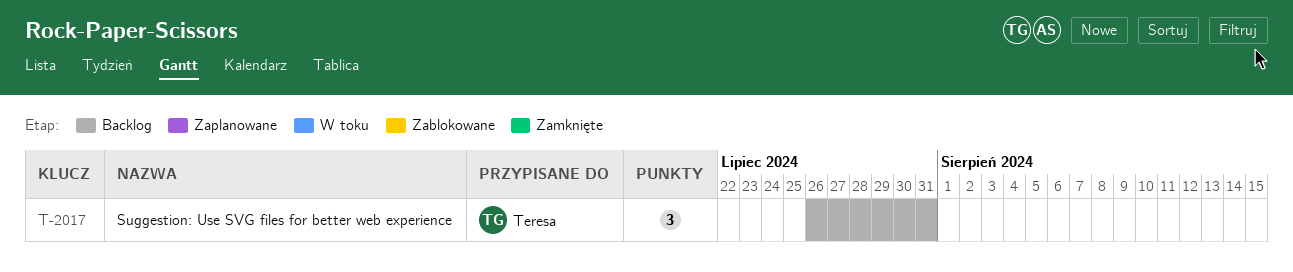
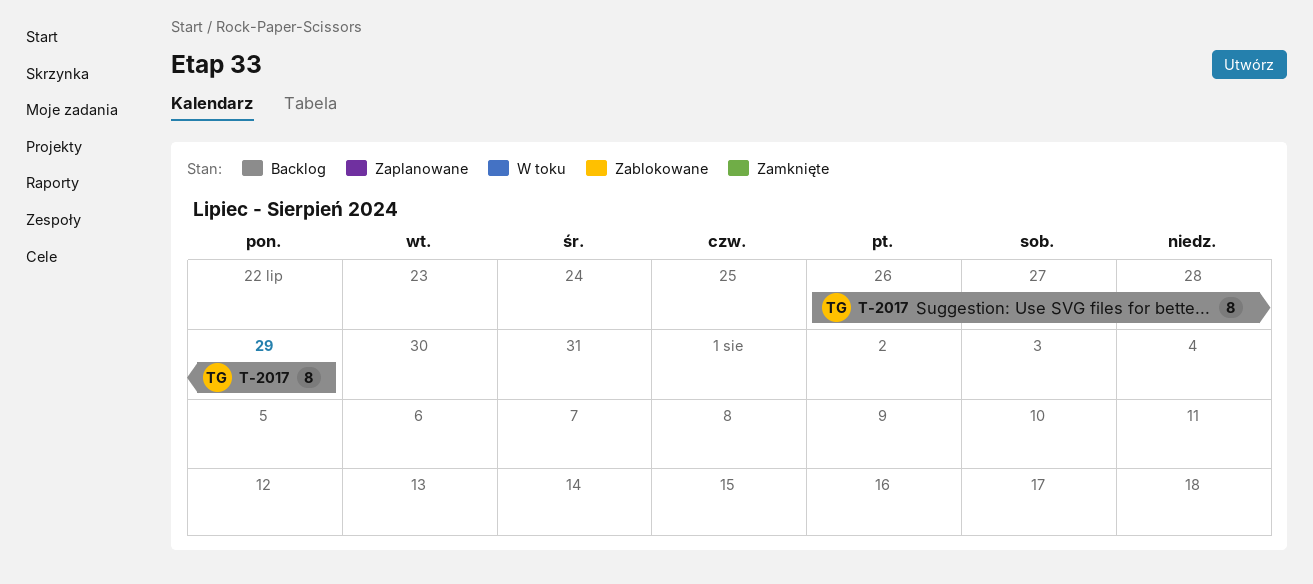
T-2017, estimate: 3 -> 8
T-2017, due: Jul 31 -> Jul 29

